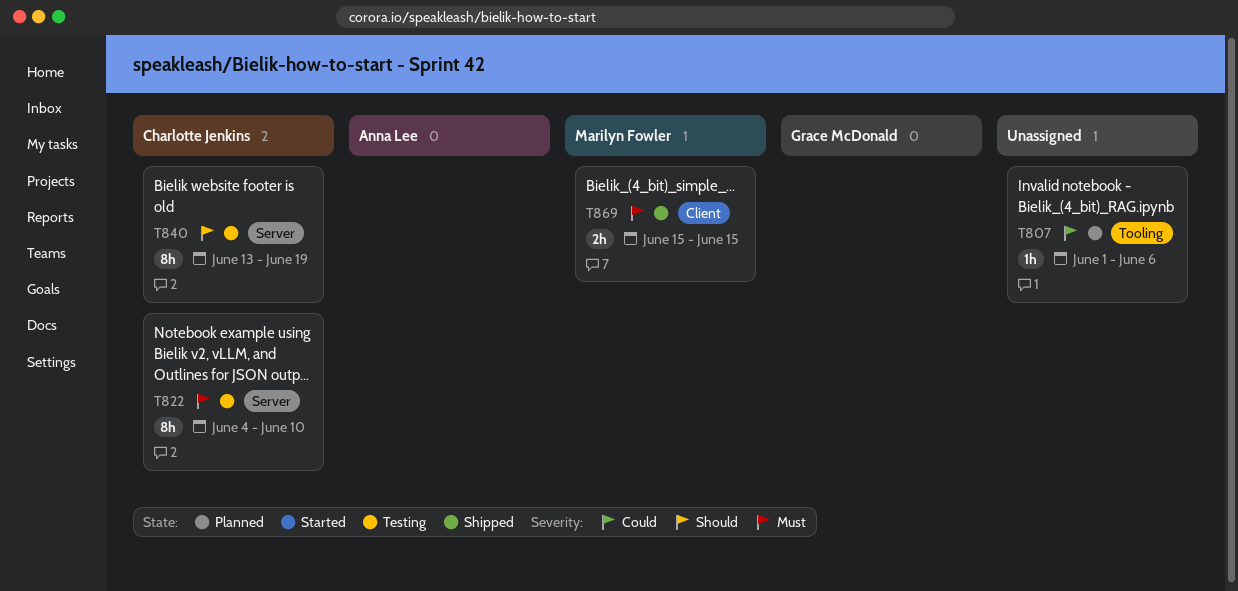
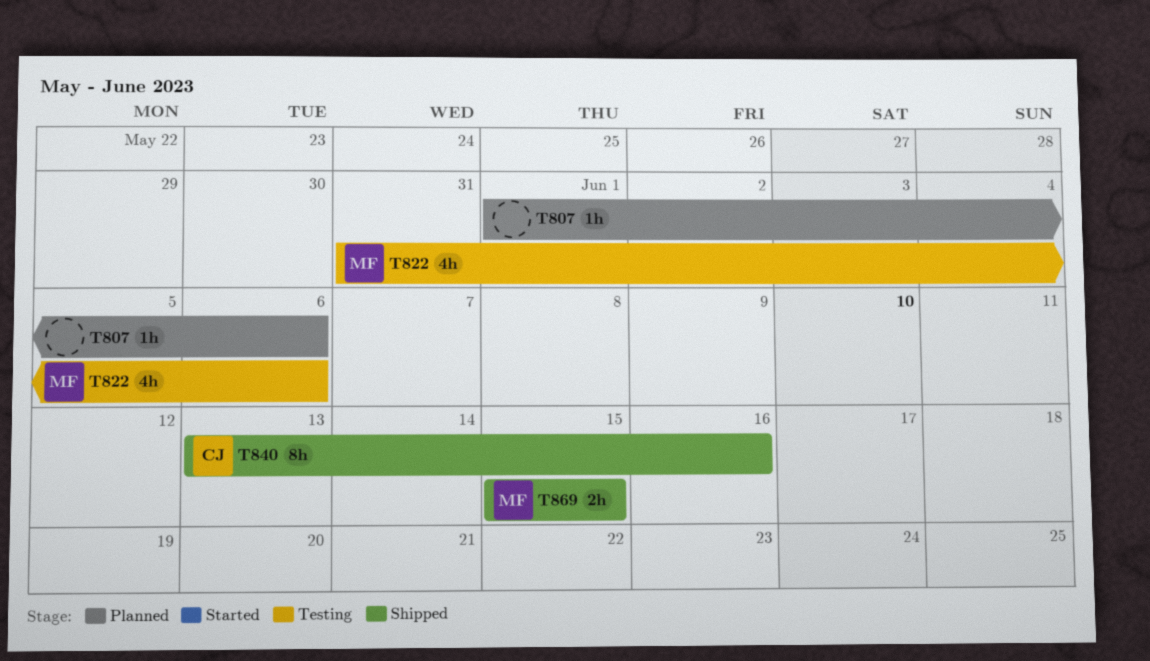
T822, owner: Charlotte Jenkins -> Marilyn Fowler
T822, estimate: 8h -> 4h
T822, start: Jun 4 -> May 31
T822, due: Jun 10 -> Jun 6
T840, status: Testing -> Shipped
T840, due: Jun 19 -> Jun 16

